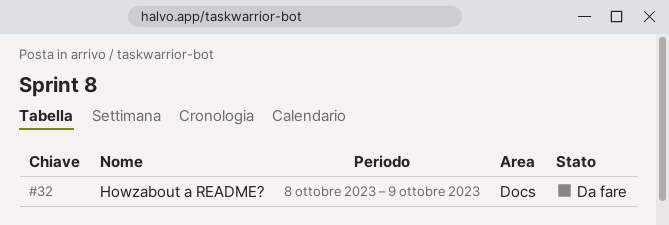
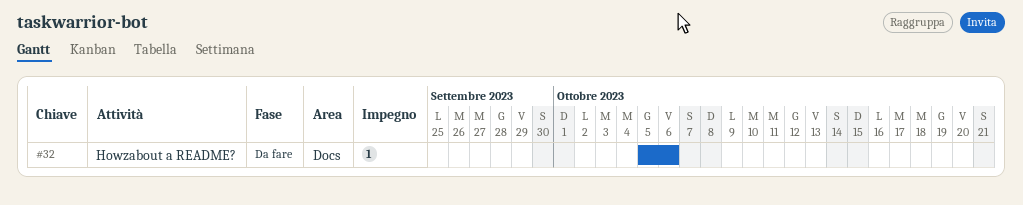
#32, start: Oct 8 -> Oct 5
#32, due: Oct 9 -> Oct 6

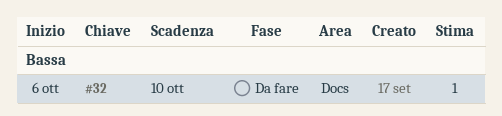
#32, start: Oct 5 -> Oct 6
#32, due: Oct 6 -> Oct 10

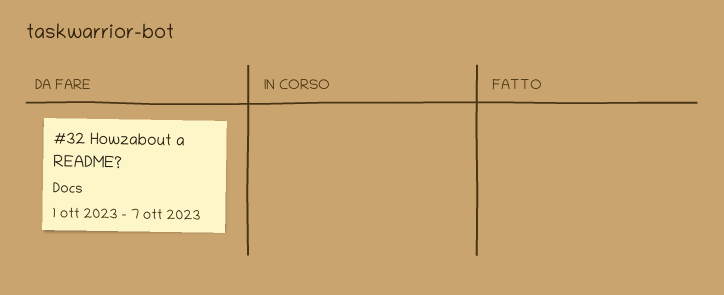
#32, start: Oct 6 -> Oct 1
#32, due: Oct 10 -> Oct 7

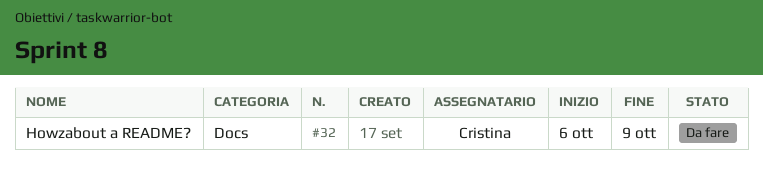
#32, start: Oct 1 -> Oct 6
#32, due: Oct 7 -> Oct 9

